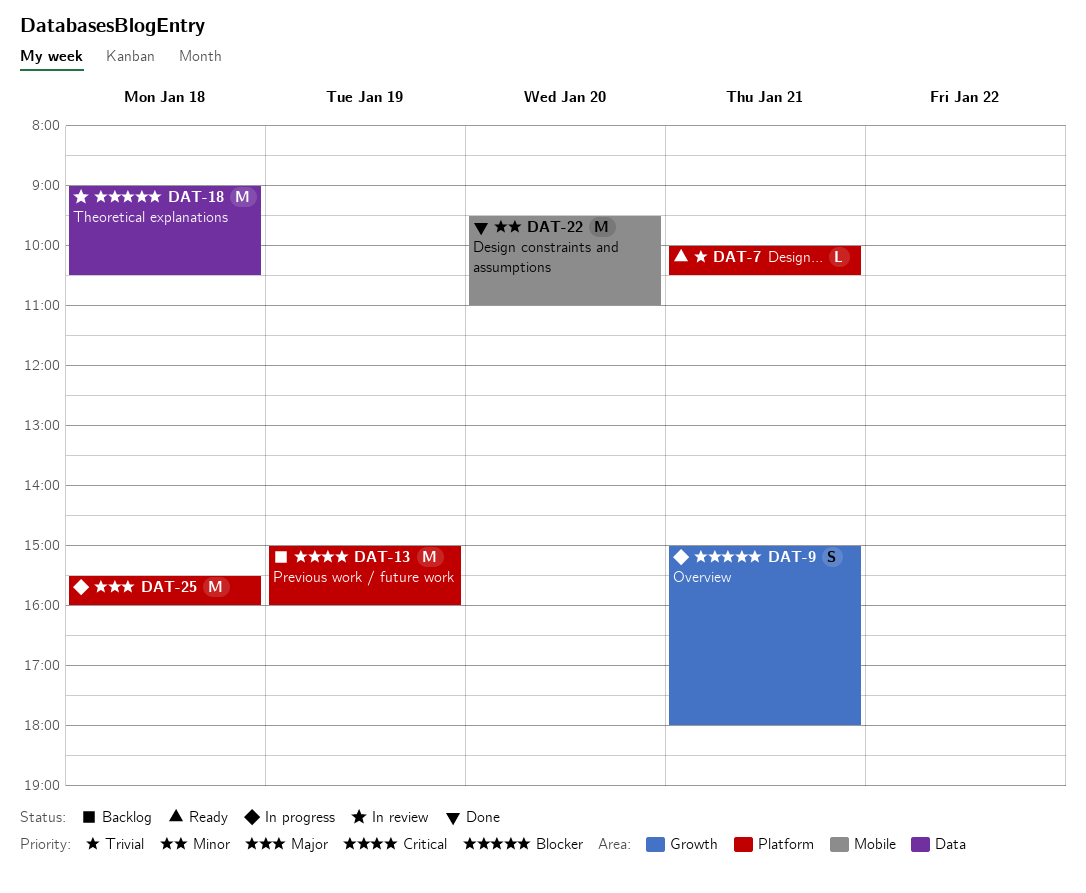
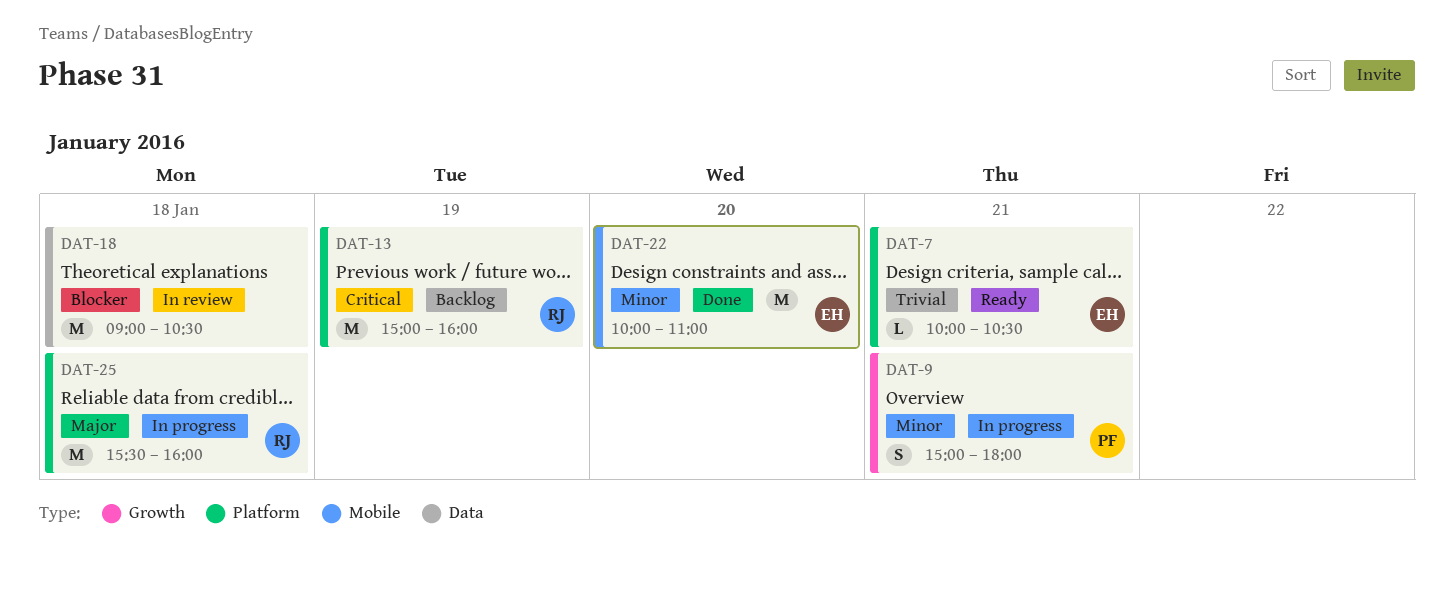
DAT-9, priority: Blocker -> Minor
DAT-22, begins: 09:30 -> 10:00

